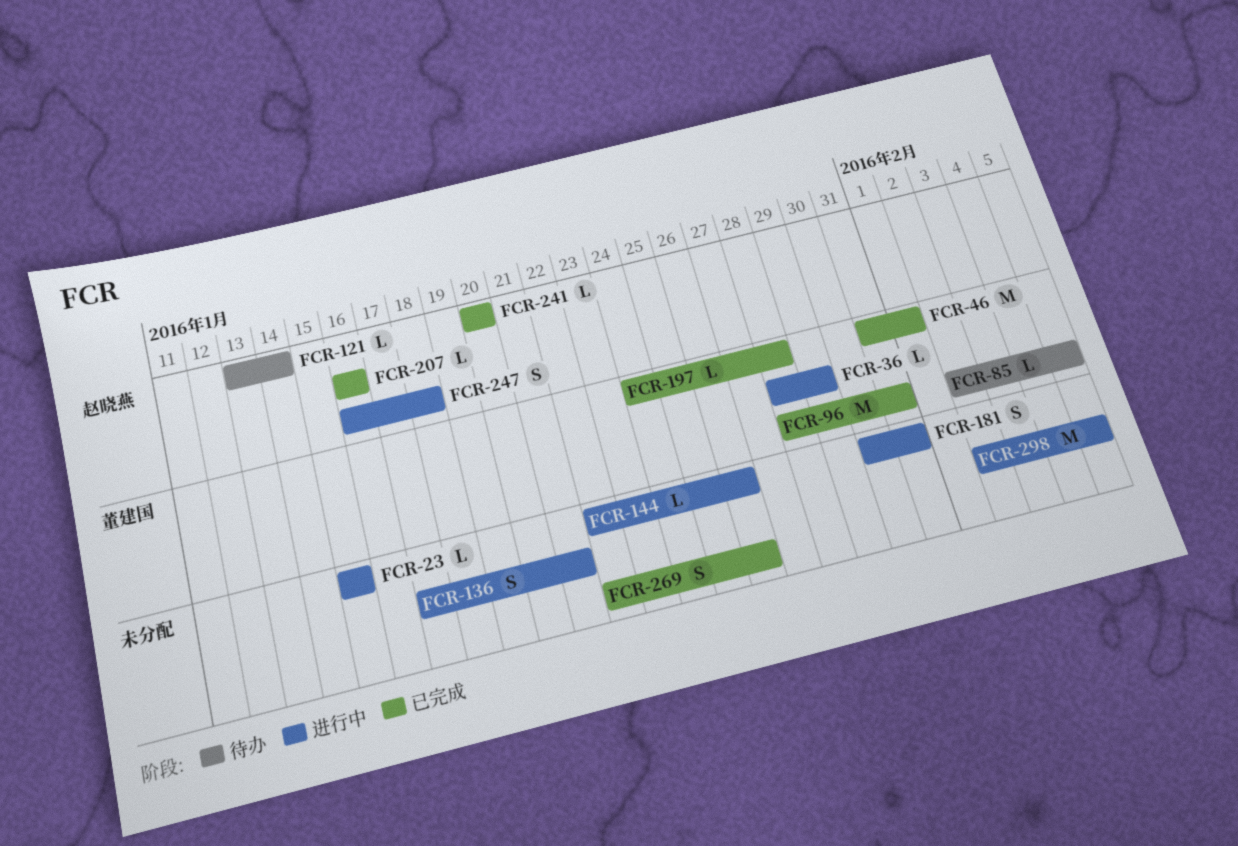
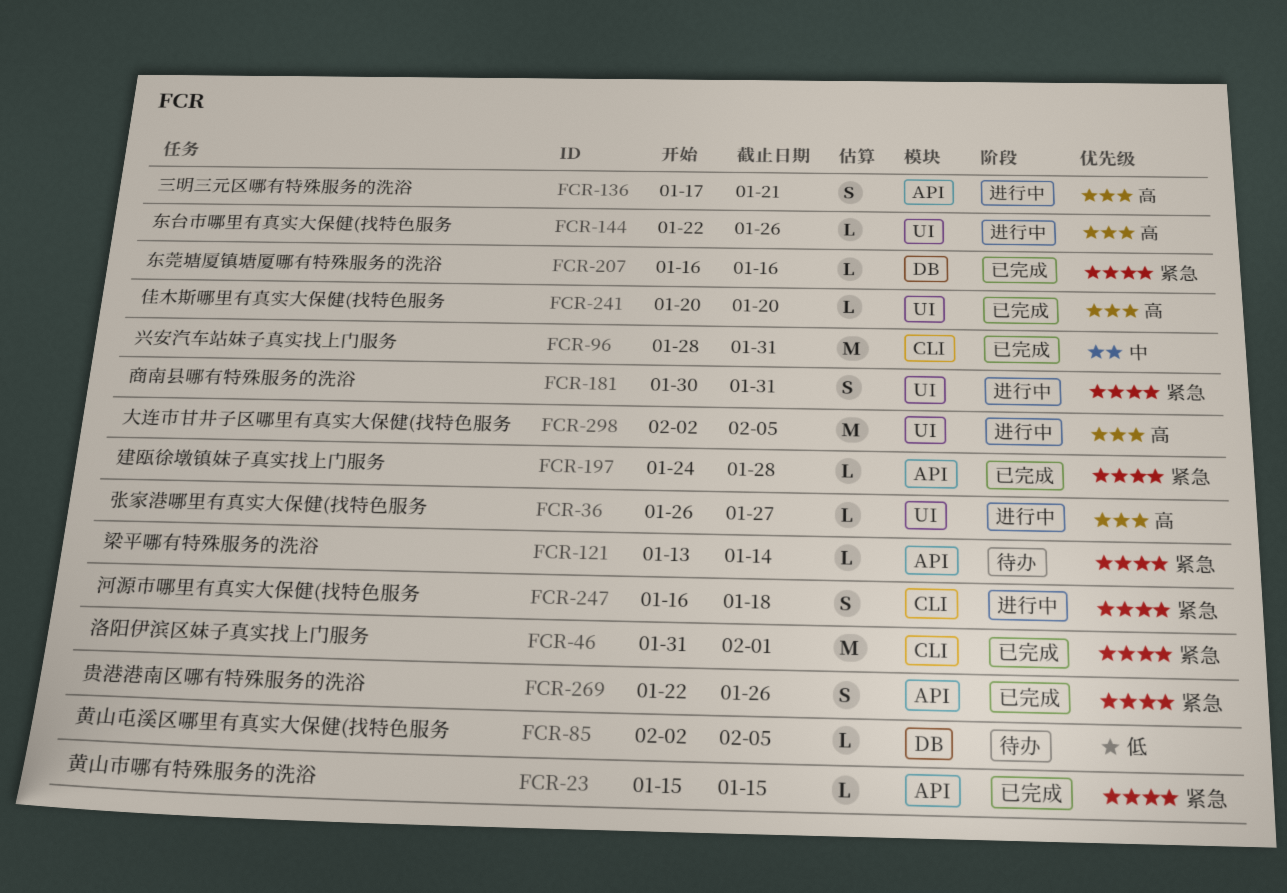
FCR-23, status: 进行中 -> 已完成
FCR-36, start: Jan 28 -> Jan 26
FCR-36, due: Jan 29 -> Jan 27

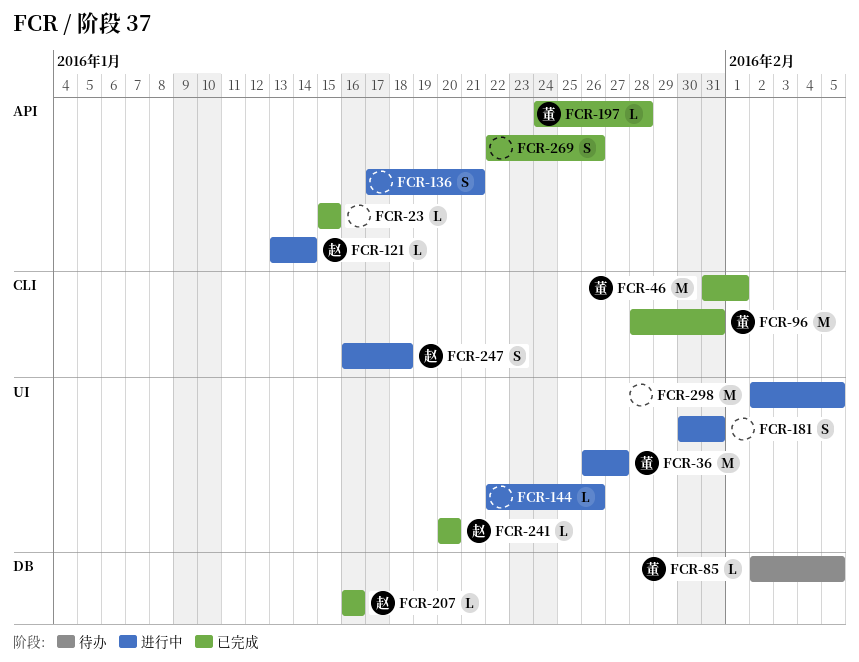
FCR-36, estimate: L -> M
FCR-121, status: 待办 -> 进行中

